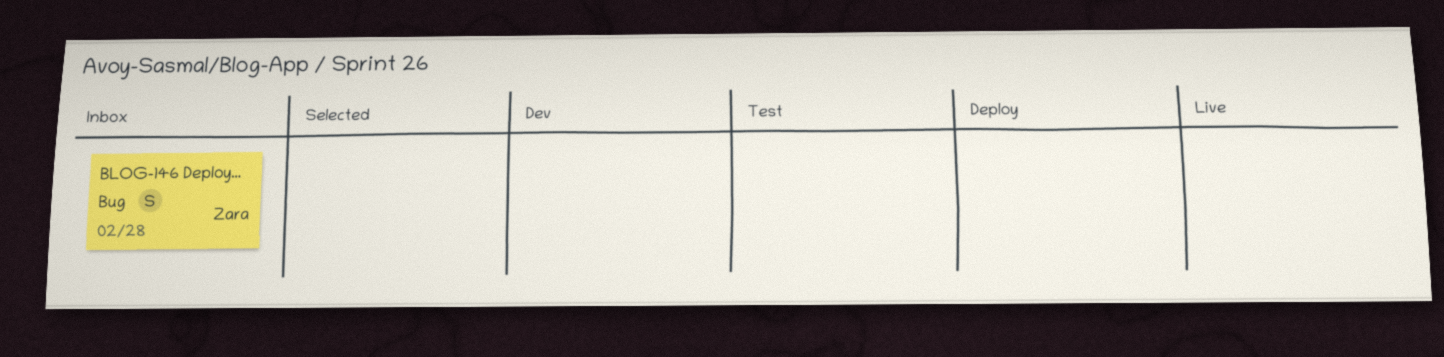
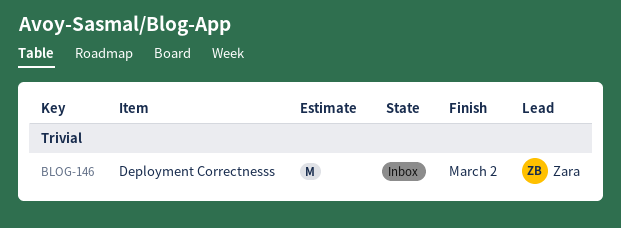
BLOG-146, estimate: S -> M
BLOG-146, due: Feb 28 -> Mar 2

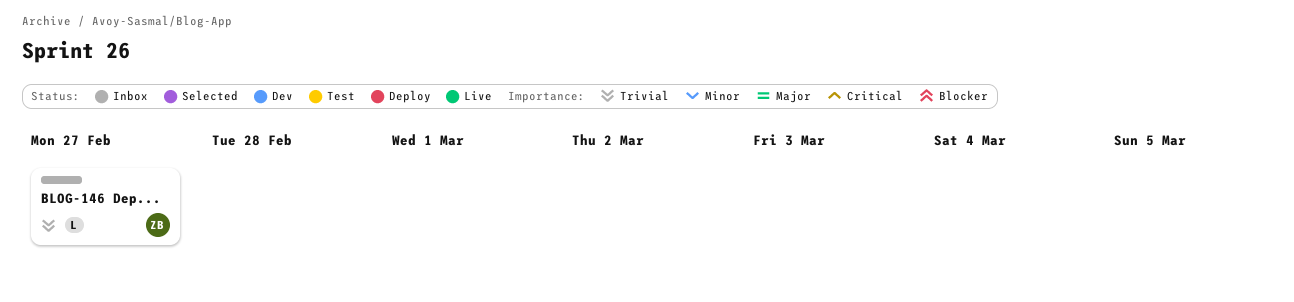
BLOG-146, estimate: M -> L
BLOG-146, due: Mar 2 -> Feb 27

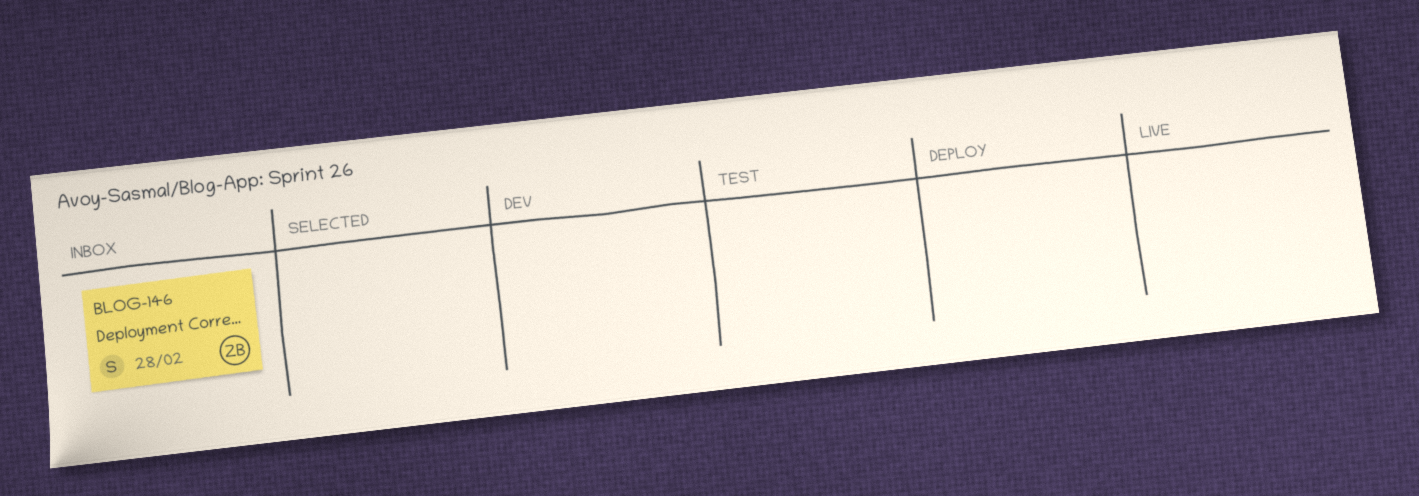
BLOG-146, estimate: L -> S
BLOG-146, due: Feb 27 -> Feb 28

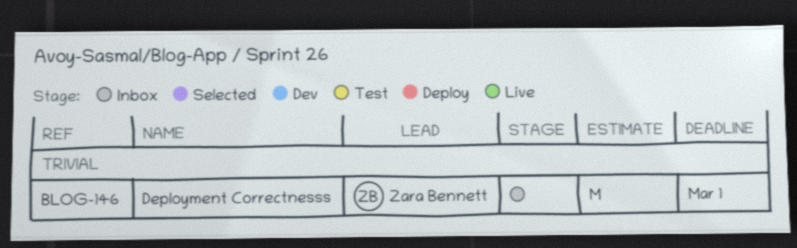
BLOG-146, estimate: S -> M
BLOG-146, due: Feb 28 -> Mar 1

